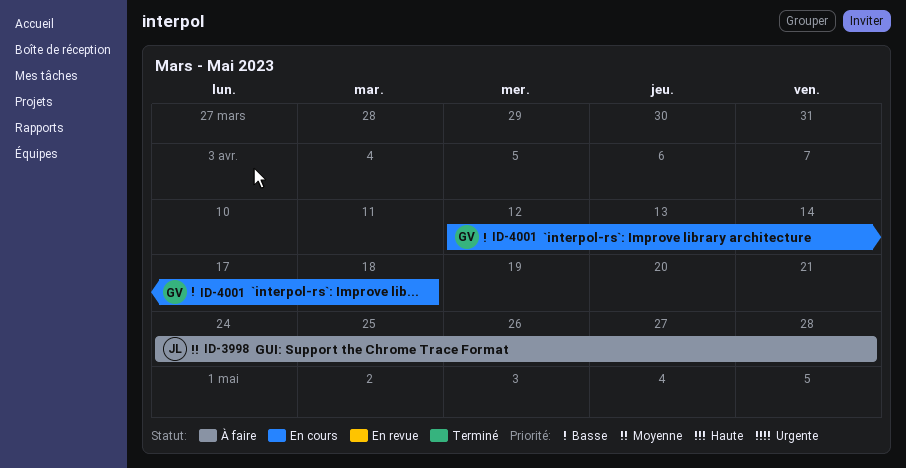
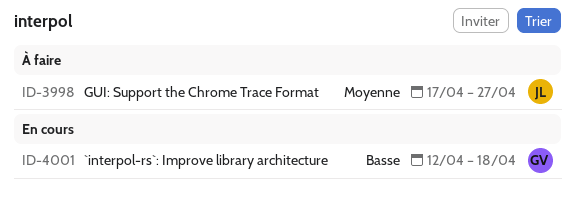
ID-3998, start: Apr 24 -> Apr 17
ID-3998, due: Apr 28 -> Apr 27

